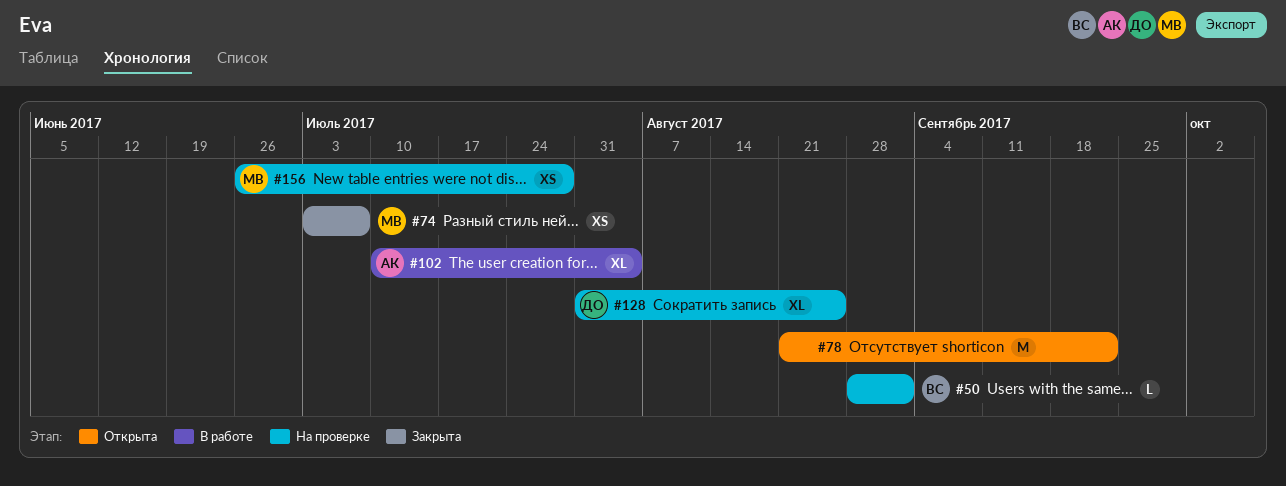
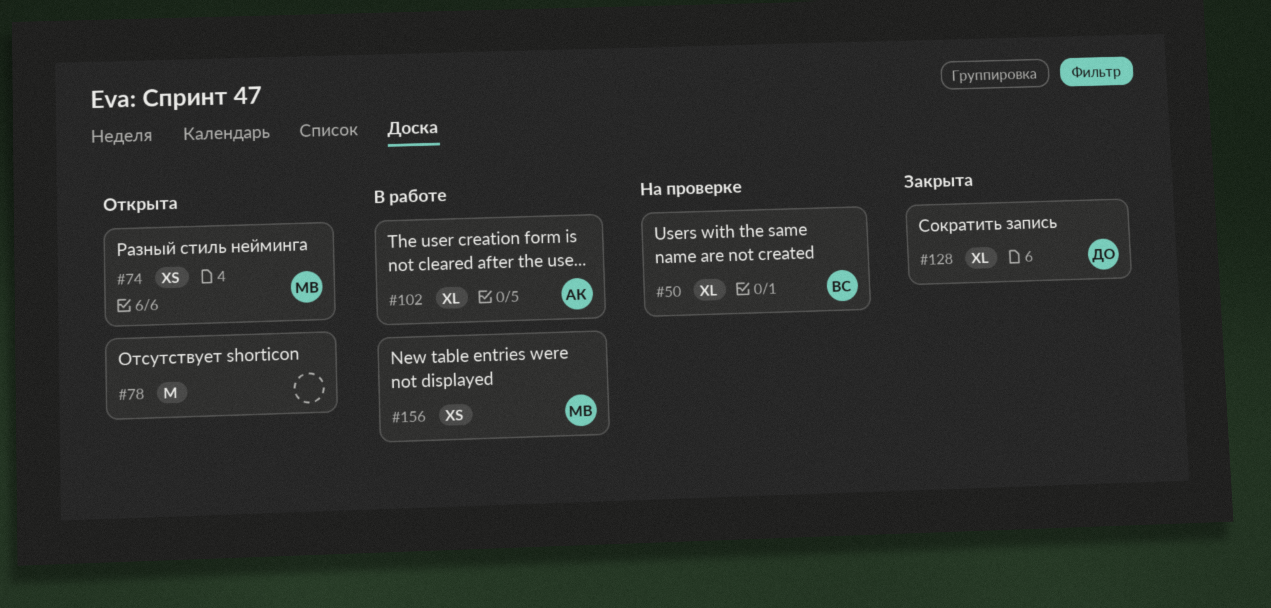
#50, estimate: L -> XL
#74, status: Закрыта -> Открыта
#128, status: На проверке -> Закрыта
#156, status: На проверке -> В работе

